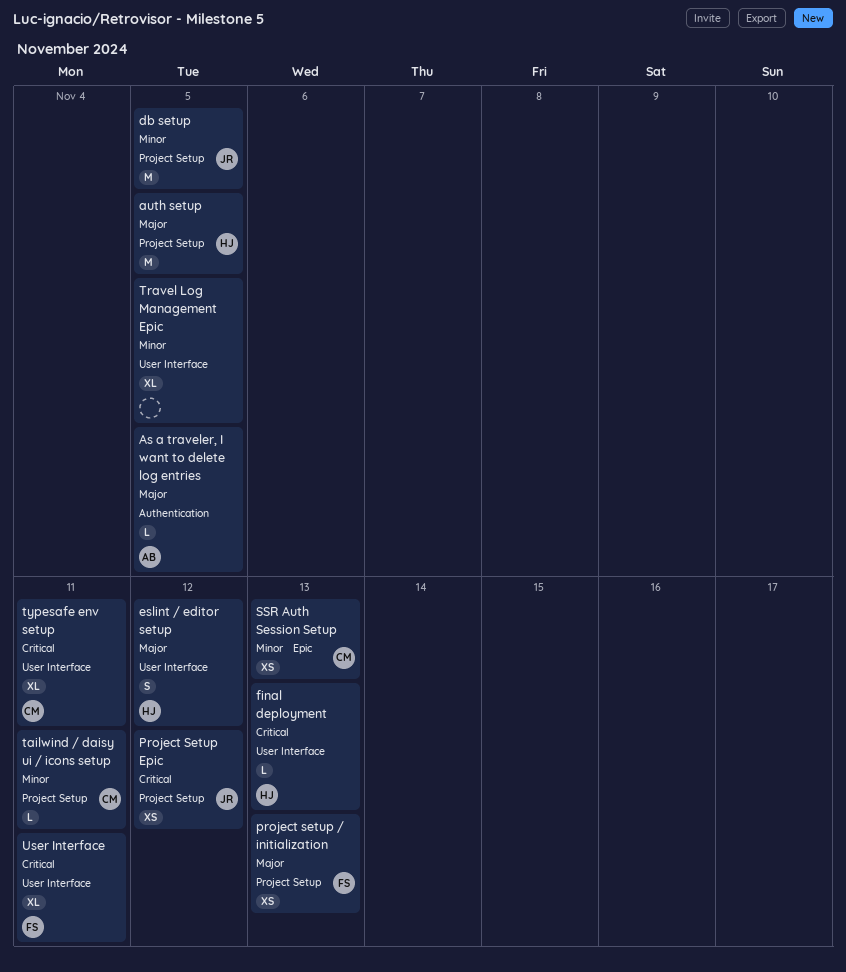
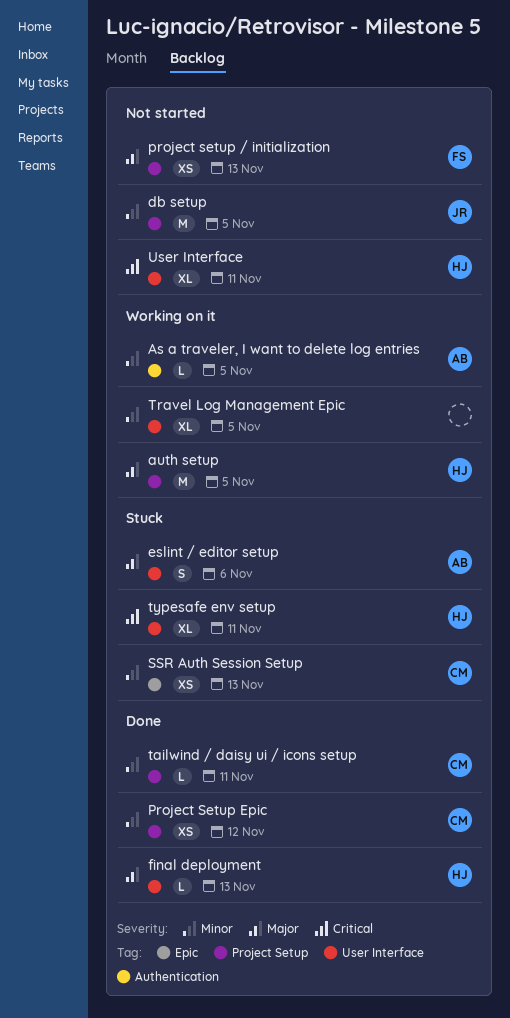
As a traveler, I want to delete log entries, priority: Major -> Minor
eslint / editor setup, owner: HJ -> AB
eslint / editor setup, due: Nov 12 -> Nov 6
final deployment, priority: Critical -> Major
Project Setup Epic, owner: JR -> CM
Project Setup Epic, priority: Critical -> Minor
typesafe env setup, owner: CM -> HJ
User Interface, owner: FS -> HJ

